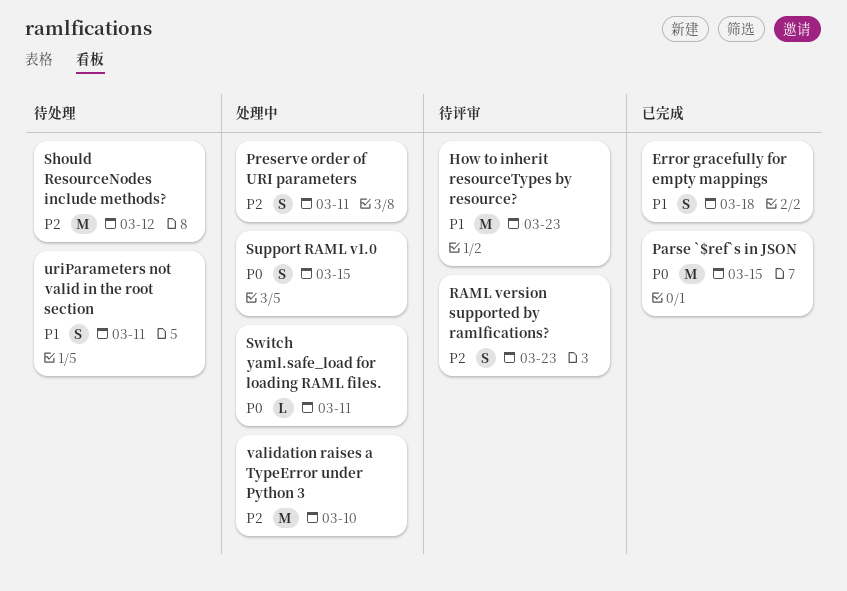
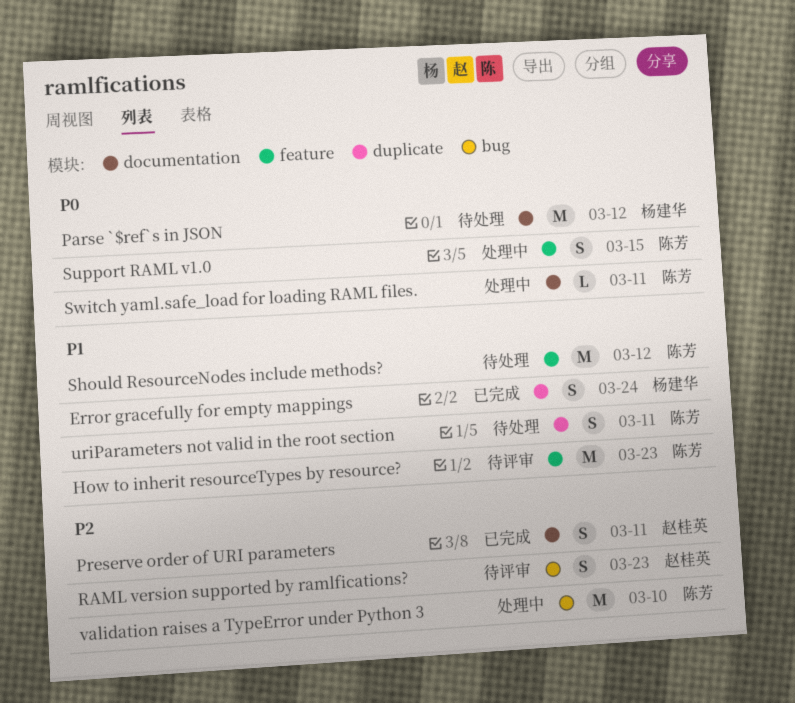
Error gracefully for empty mappings, due: Mar 18 -> Mar 24
Parse `$ref`s in JSON, status: 已完成 -> 待处理
Parse `$ref`s in JSON, due: Mar 15 -> Mar 12
Preserve order of URI parameters, status: 处理中 -> 已完成
Should ResourceNodes include methods?, priority: P2 -> P1

